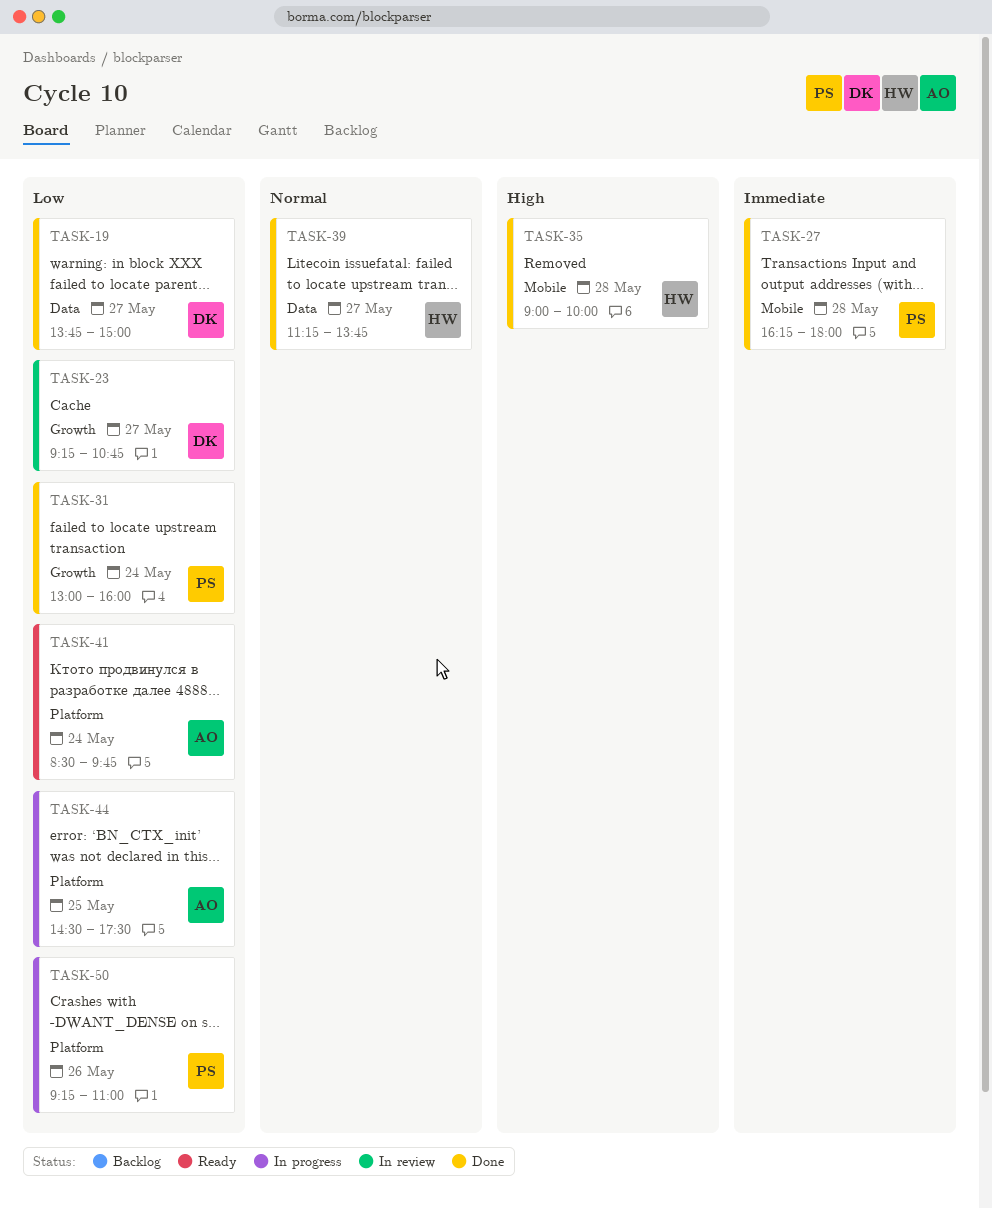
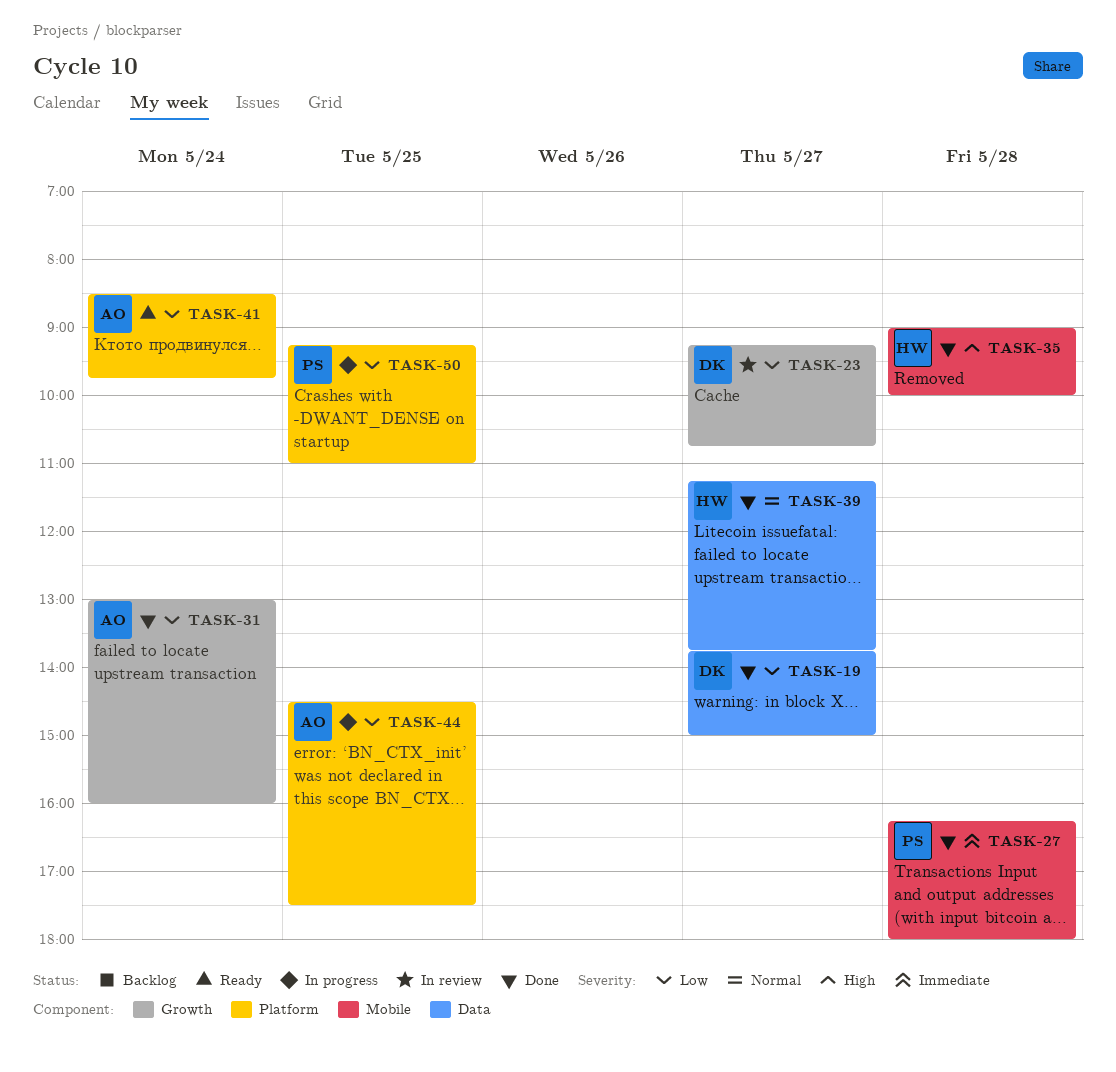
TASK-31, owner: PS -> AO
TASK-50, day: May 26 -> May 25

